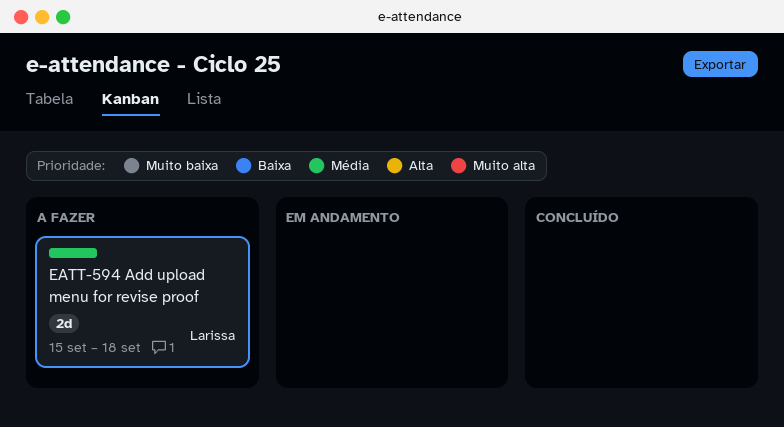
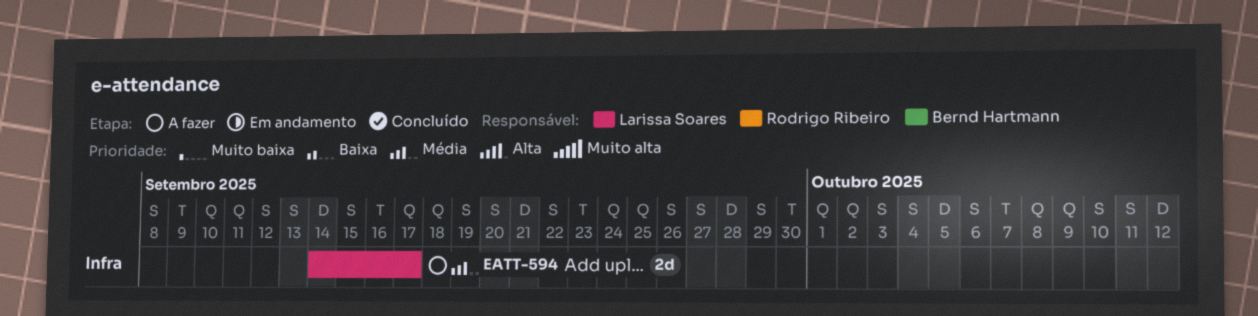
EATT-594, start: Sep 15 -> Sep 14
EATT-594, due: Sep 18 -> Sep 17

